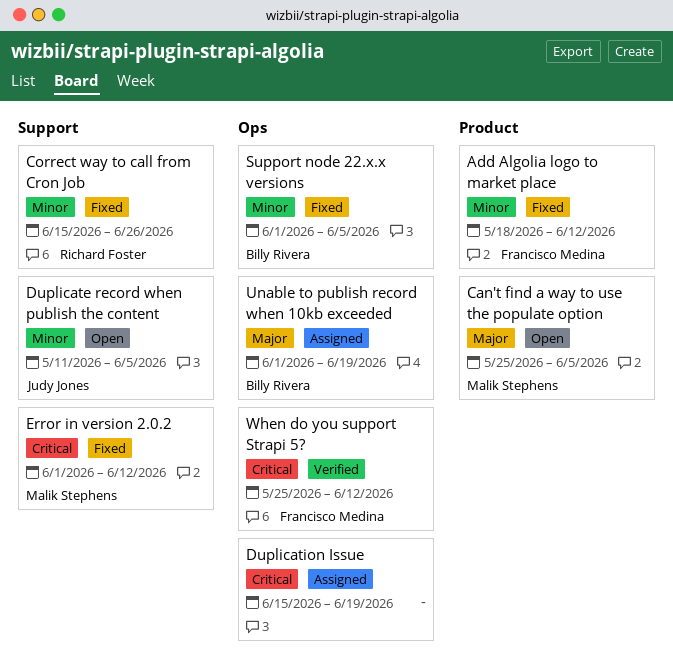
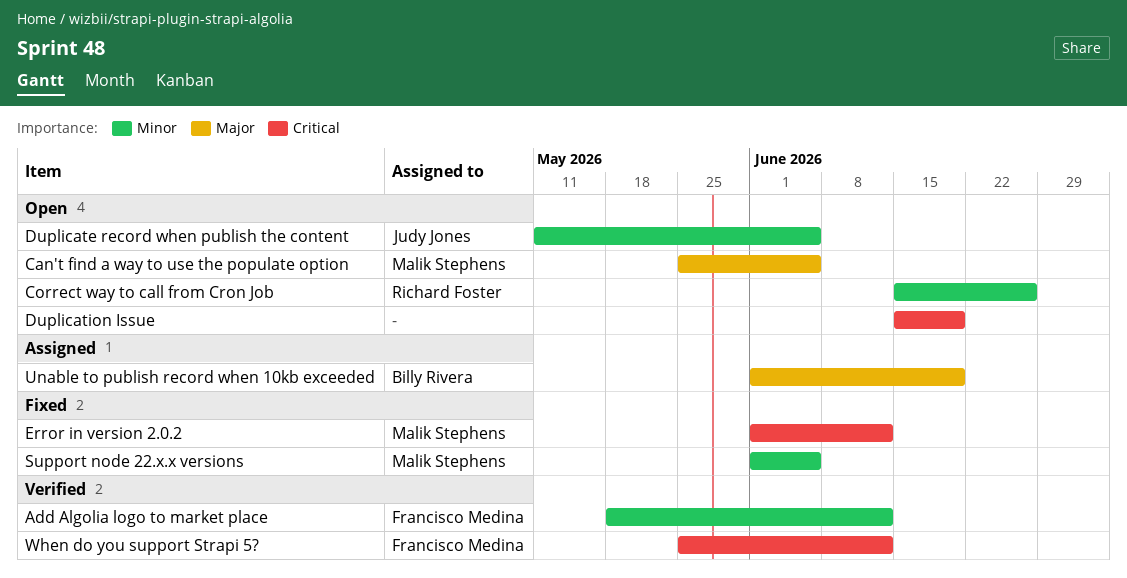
Add Algolia logo to market place, status: Fixed -> Verified
Correct way to call from Cron Job, status: Fixed -> Open
Duplication Issue, status: Assigned -> Open
Support node 22.x.x versions, owner: Billy Rivera -> Malik Stephens

